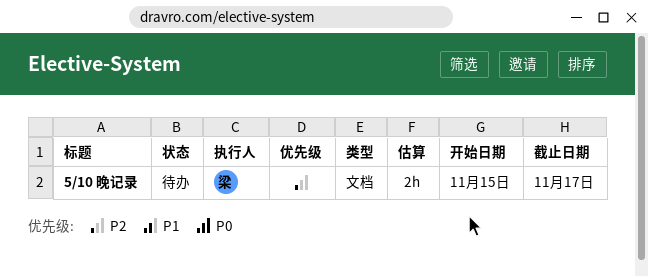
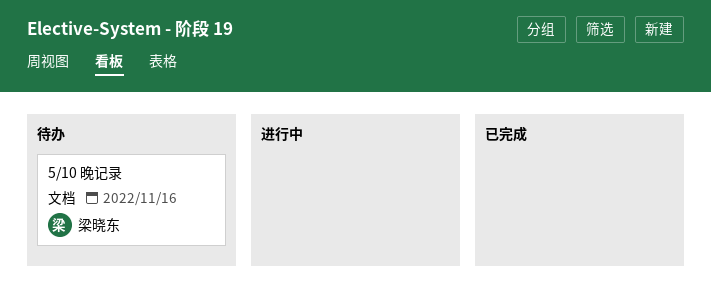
5/10 晚记录, due: Nov 17 -> Nov 16

